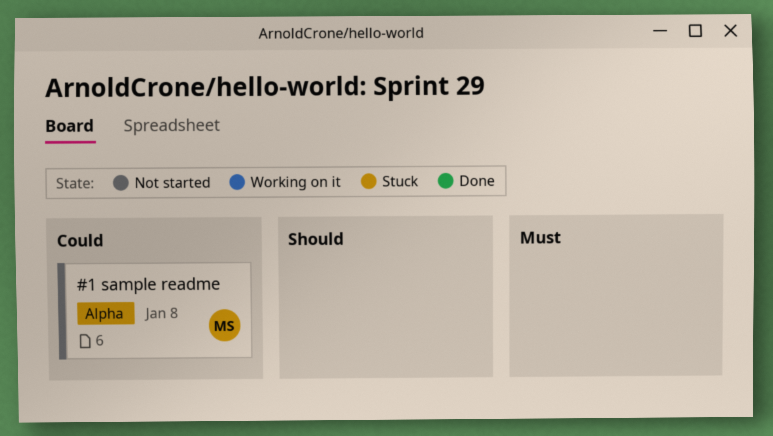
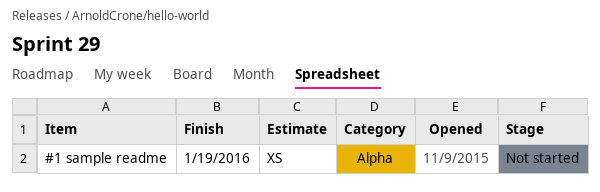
#1 sample readme, due: Jan 8 -> Jan 19

